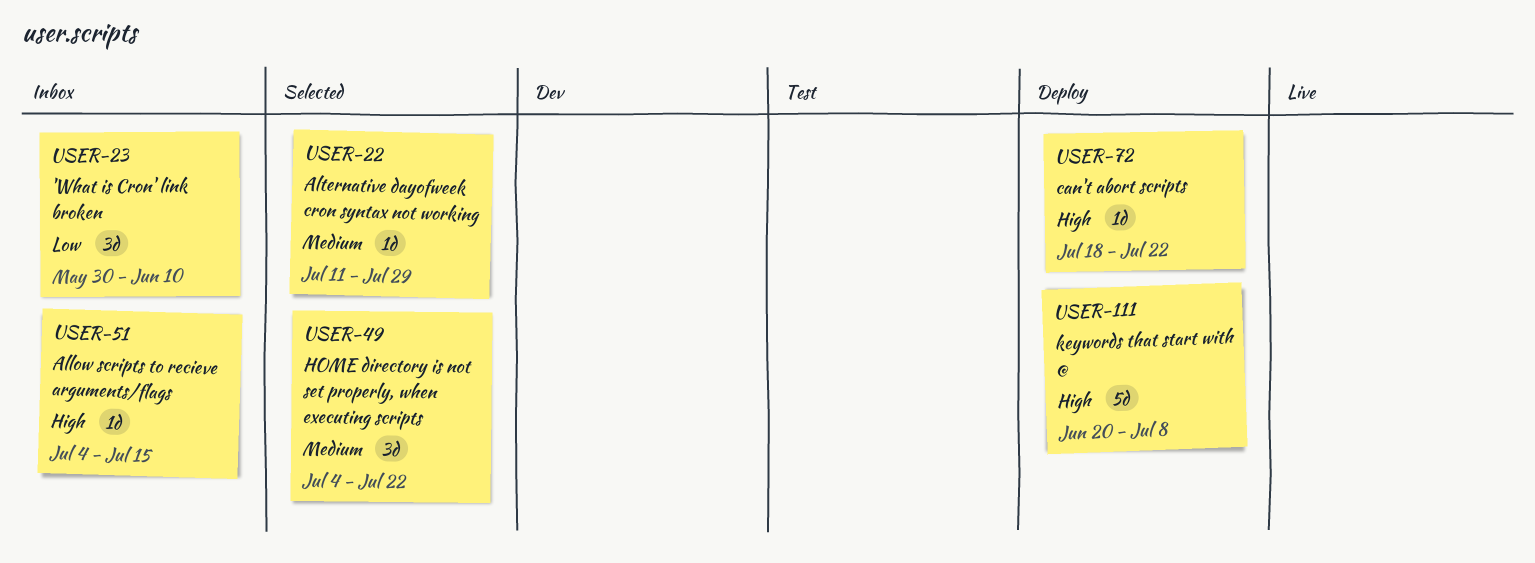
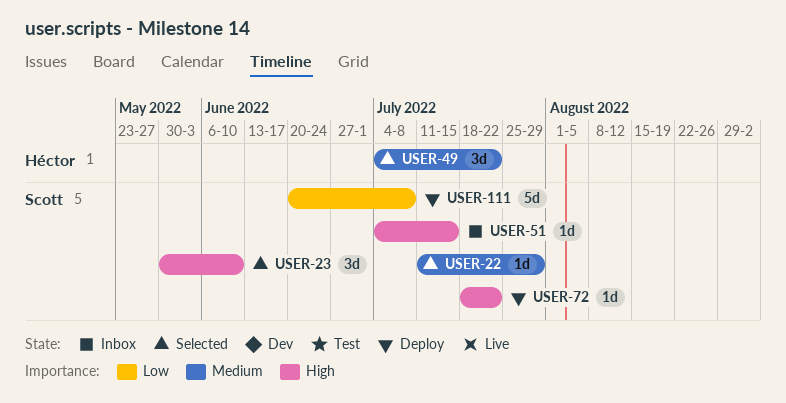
USER-23, status: Inbox -> Selected
USER-23, priority: Low -> High
USER-111, priority: High -> Low

